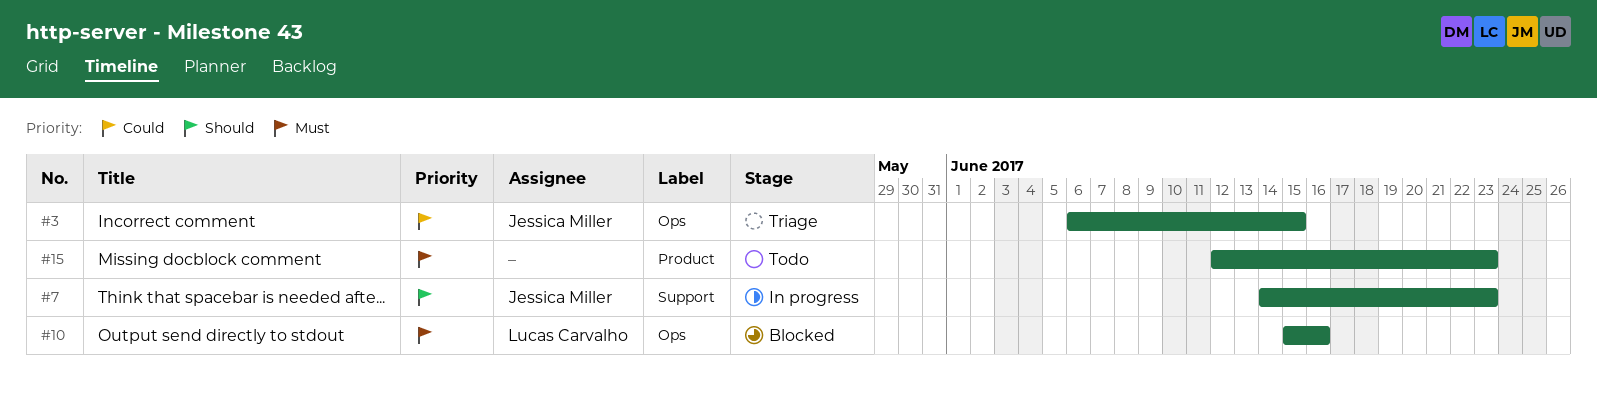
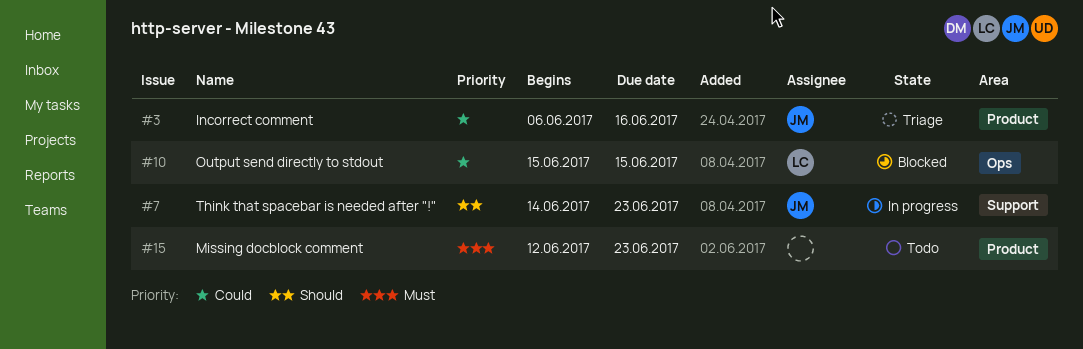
#3, label: Ops -> Product
#3, due: Jun 15 -> Jun 16
#10, priority: Must -> Could
#10, due: Jun 16 -> Jun 15

